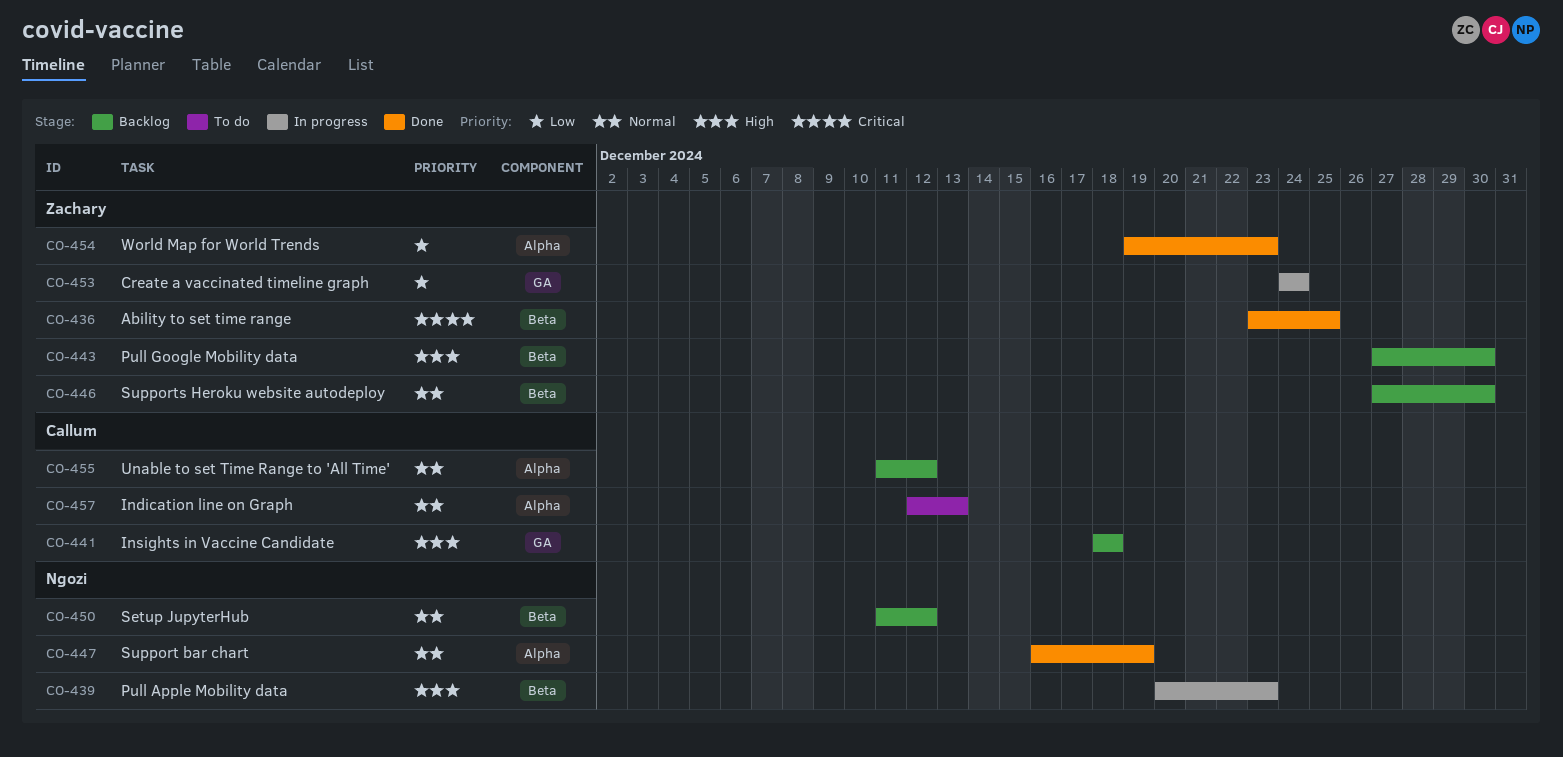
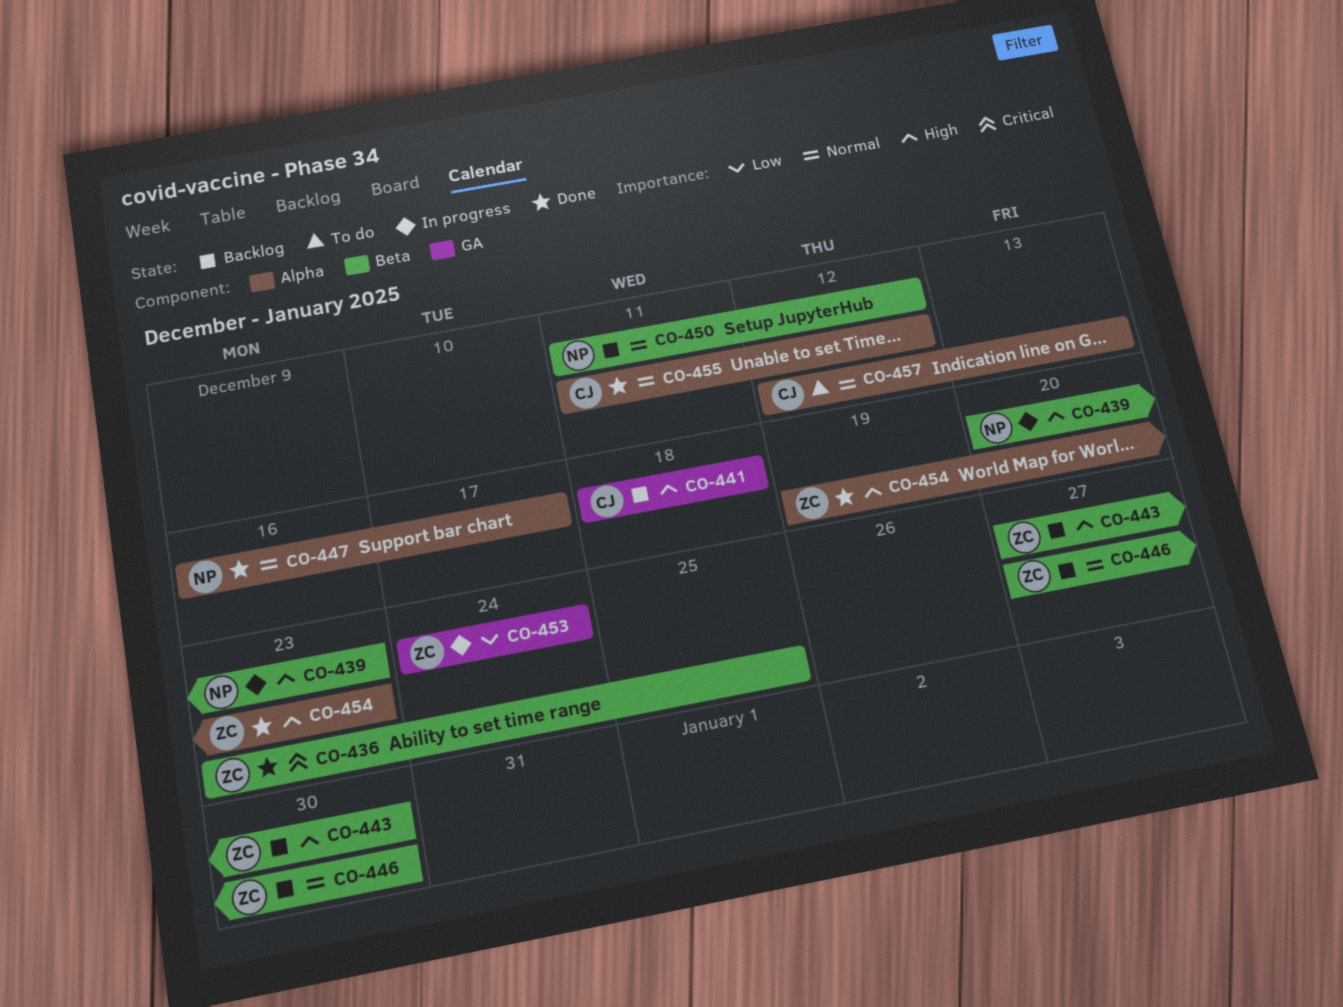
CO-447, due: Dec 19 -> Dec 17
CO-454, priority: Low -> High
CO-455, status: Backlog -> Done

